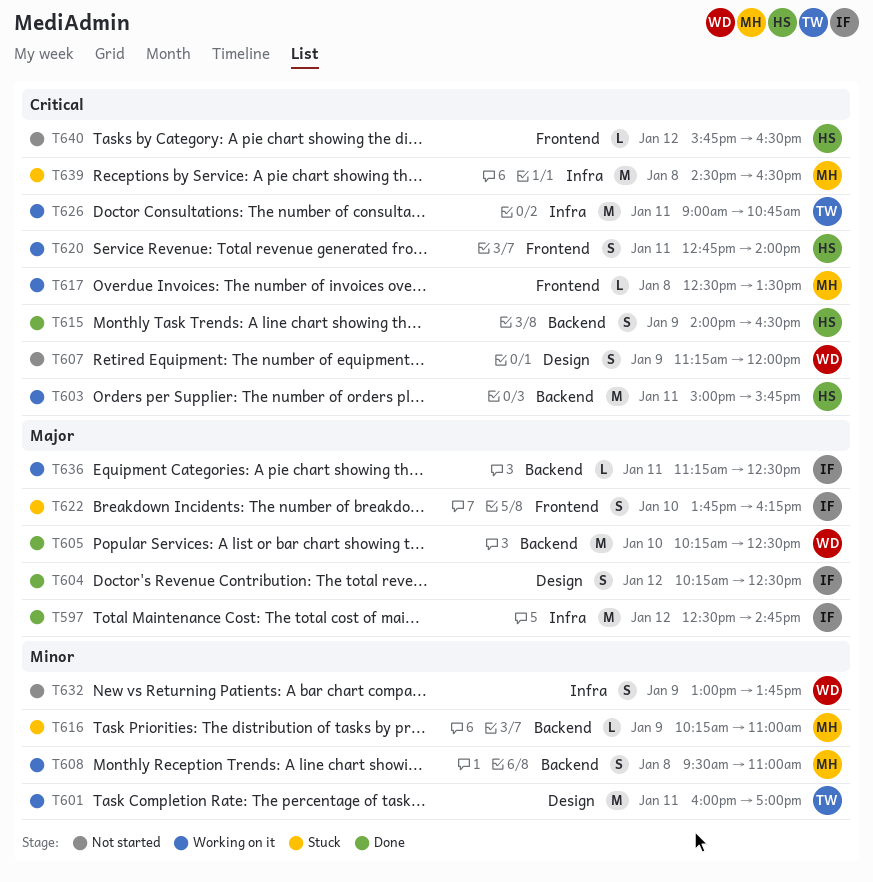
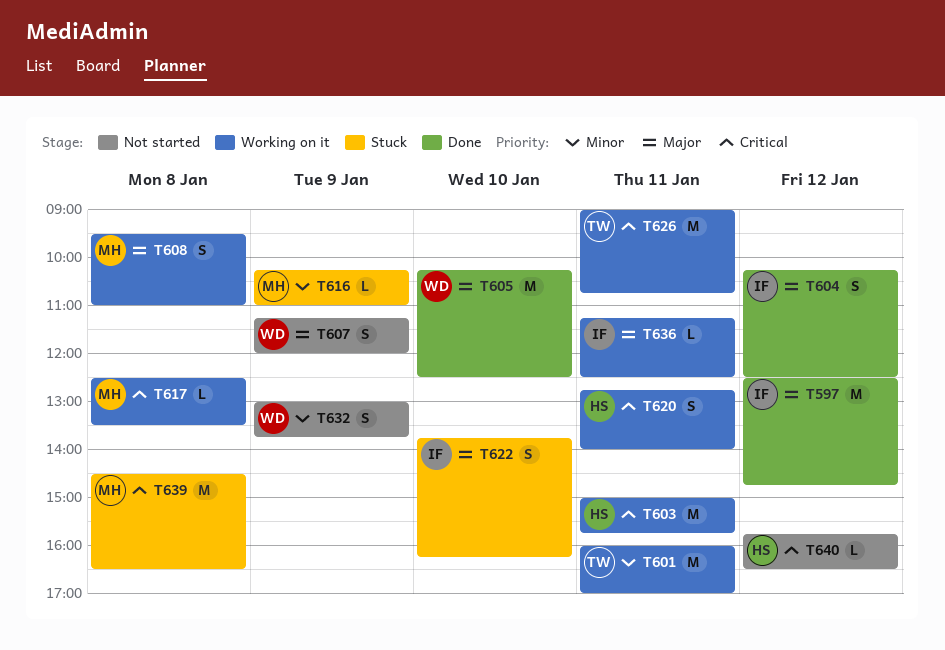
T607, priority: Critical -> Major
T608, priority: Minor -> Major
T615: present -> none

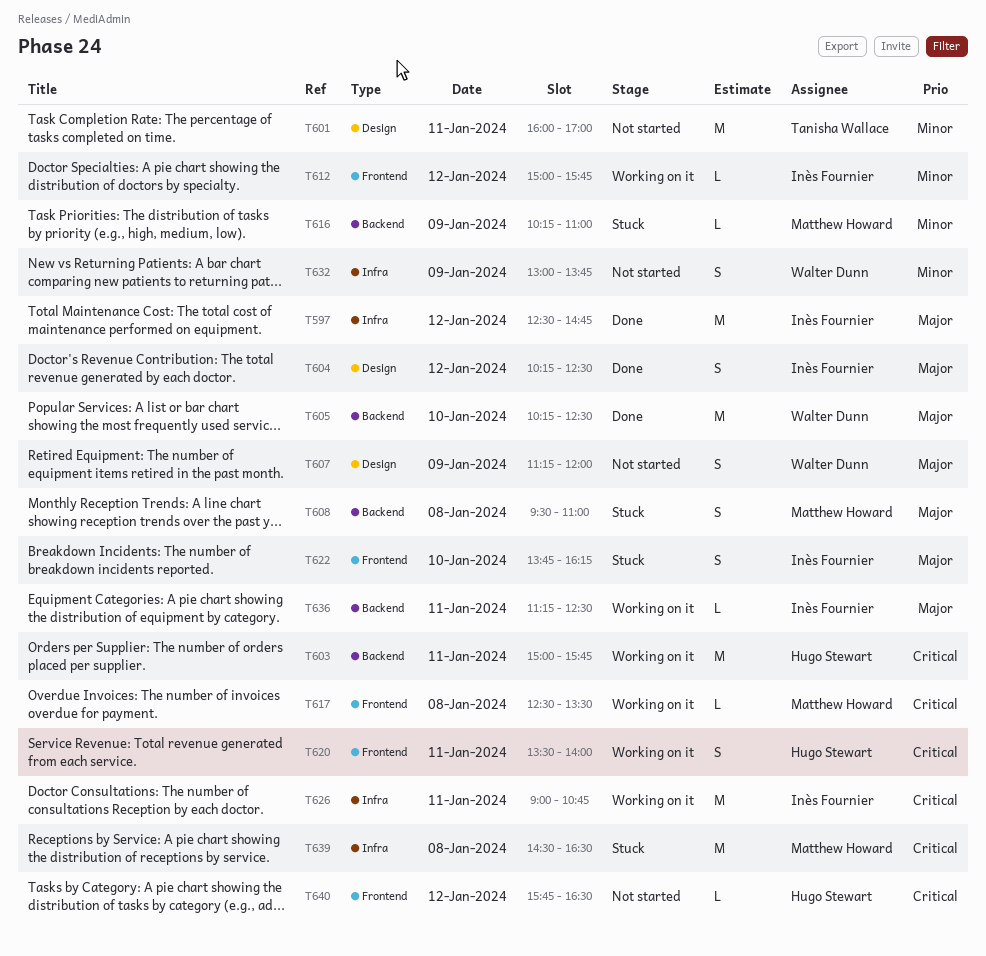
T601, status: Working on it -> Not started
T608, status: Working on it -> Stuck
T612: none -> present
T620, begins: 12:45 -> 13:30
T626, owner: Tanisha Wallace -> Inès Fournier

